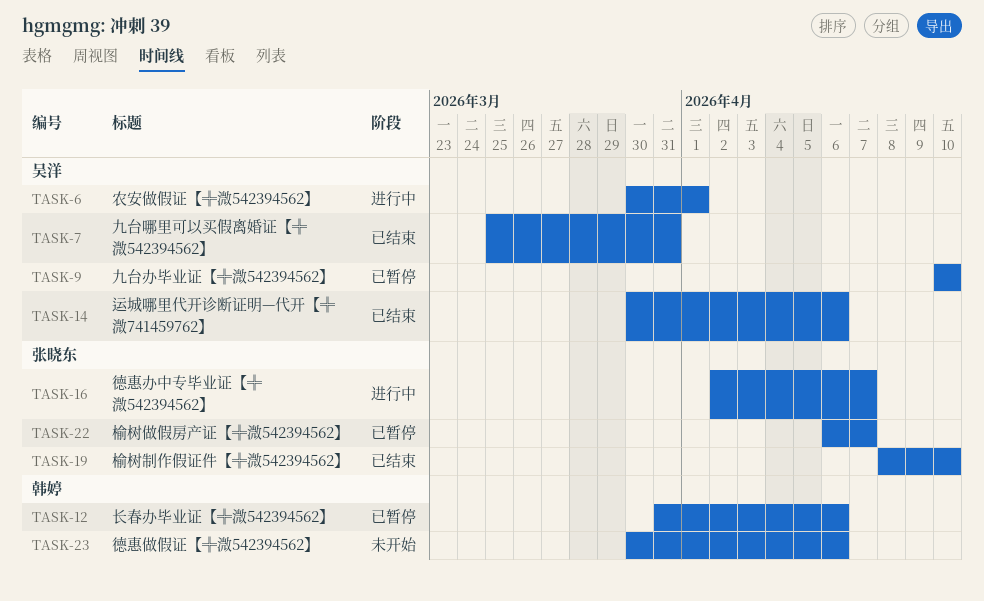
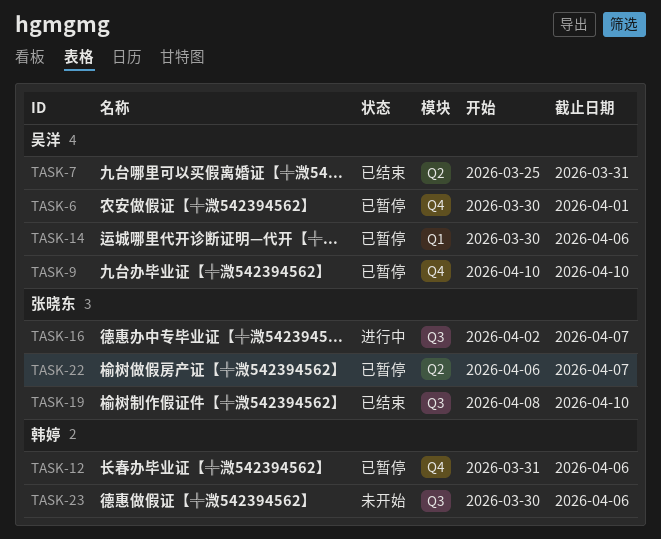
TASK-6, status: 进行中 -> 已暂停
TASK-14, status: 已结束 -> 已暂停

